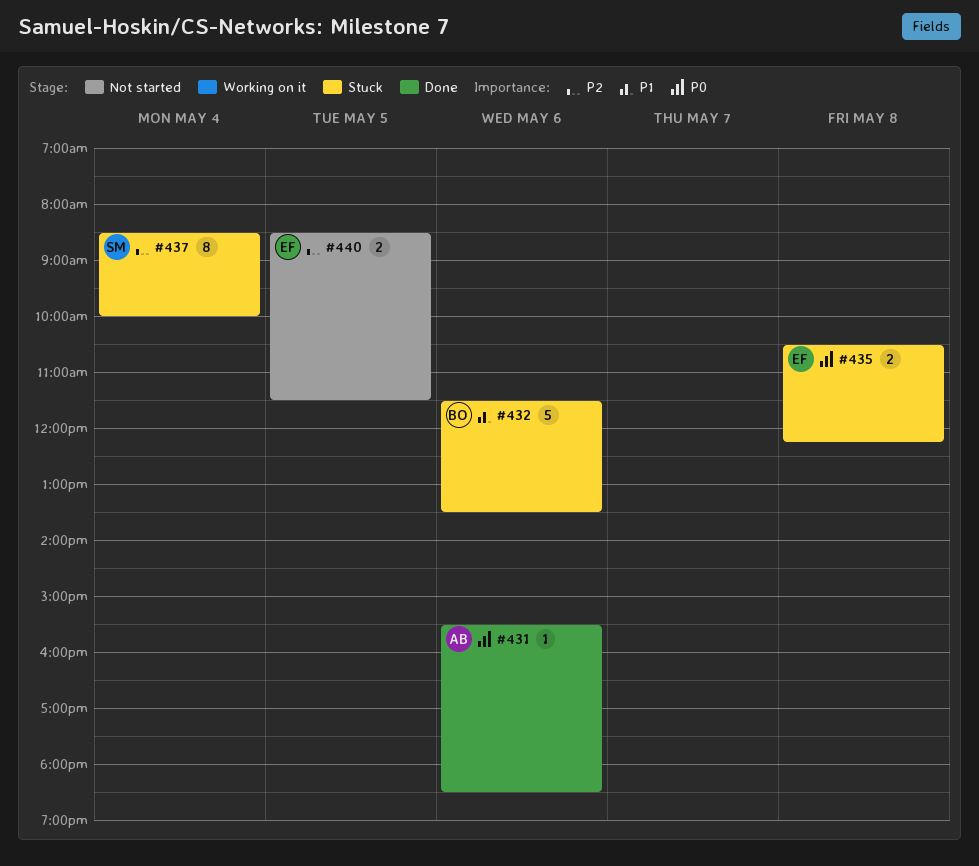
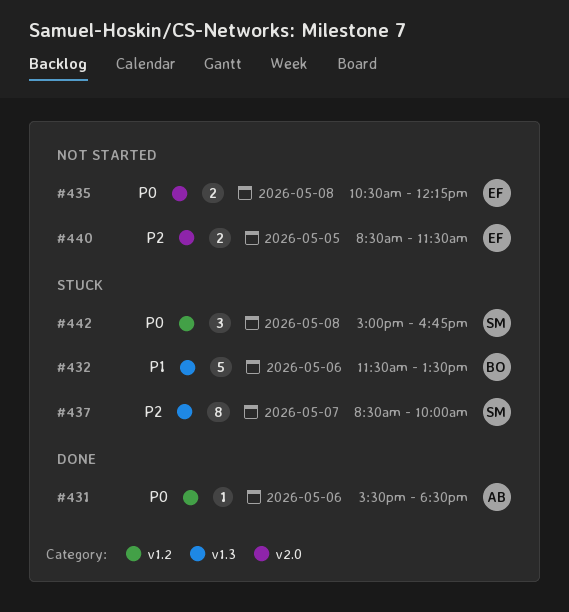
#435, status: Stuck -> Not started
#437, day: May 4 -> May 7
#442: none -> present

